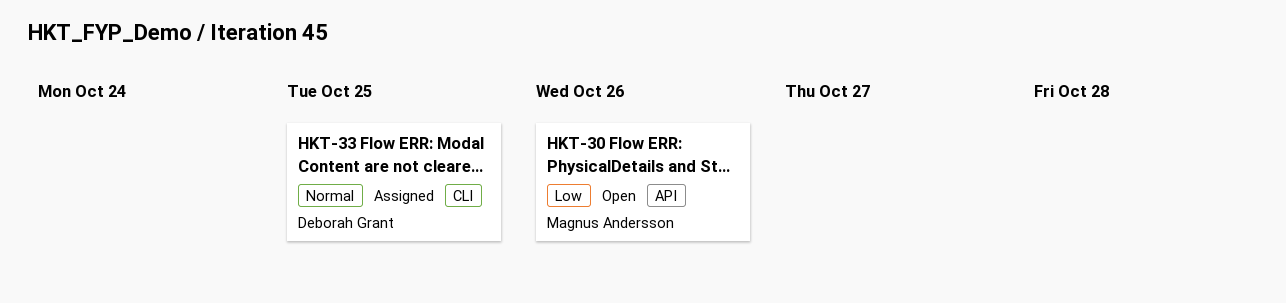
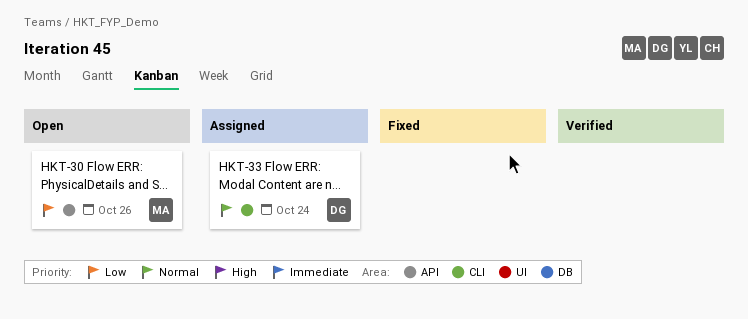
HKT-33, due: Oct 25 -> Oct 24

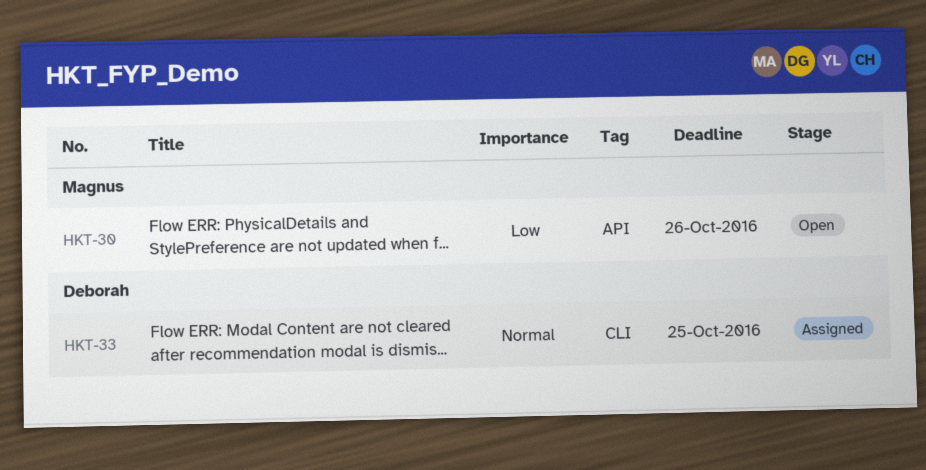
HKT-33, due: Oct 24 -> Oct 25

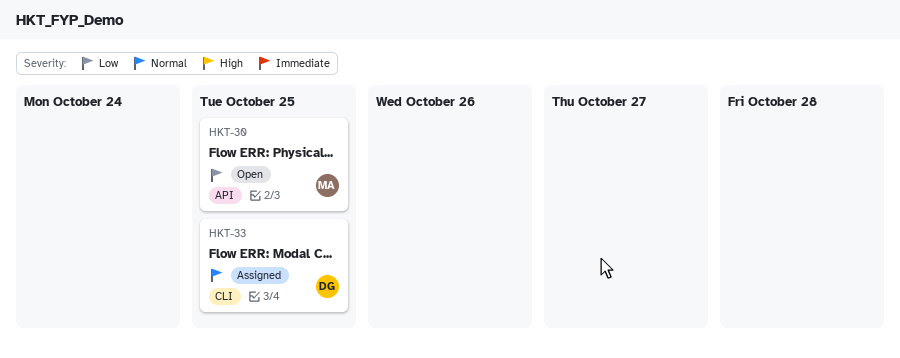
HKT-30, due: Oct 26 -> Oct 25

